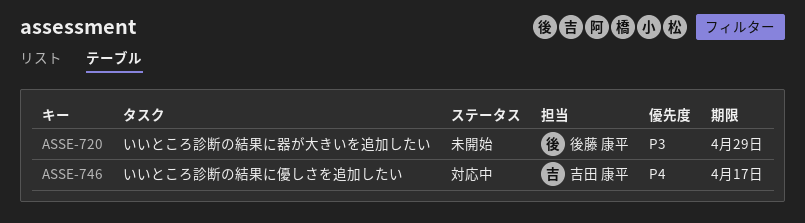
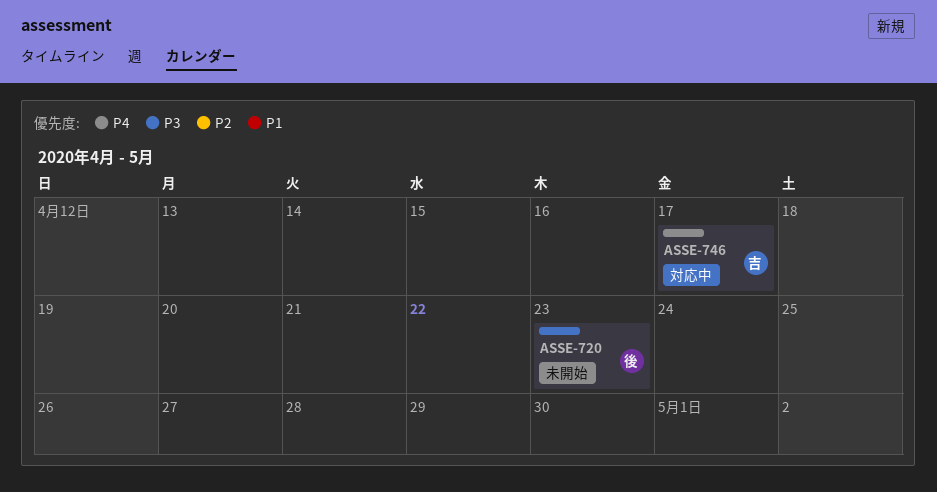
ASSE-720, due: Apr 29 -> Apr 23

